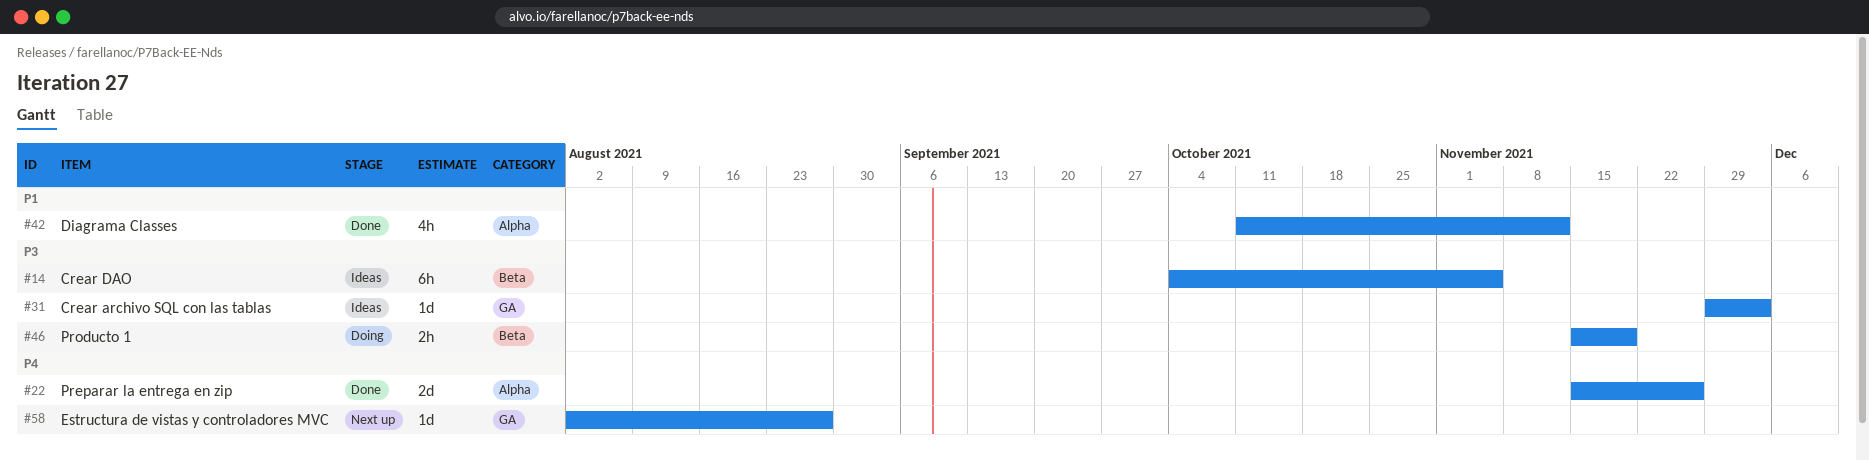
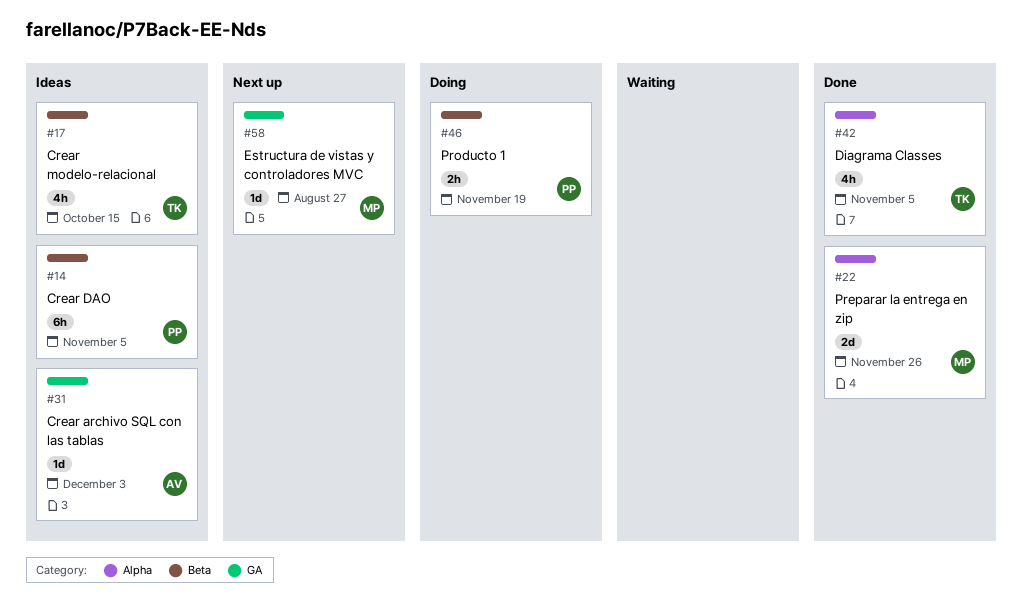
#17: none -> present
#42, due: Nov 12 -> Nov 5

